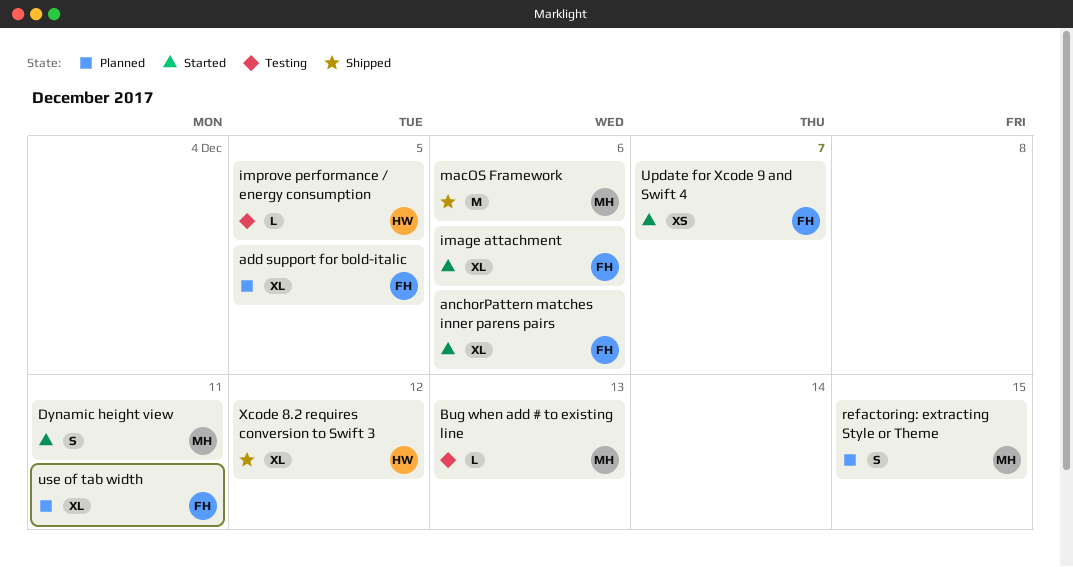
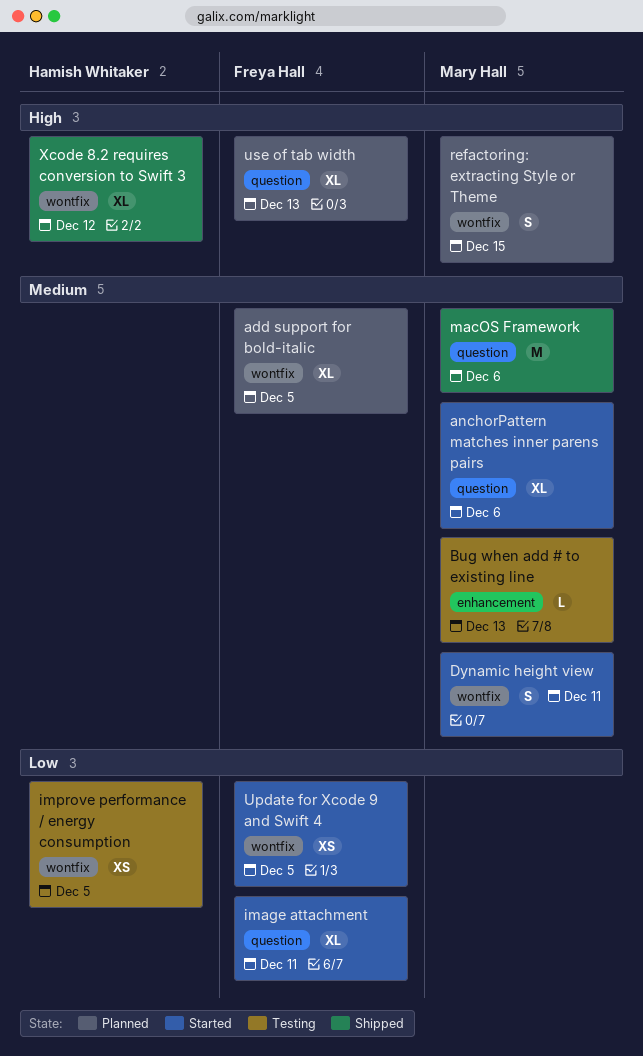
anchorPattern matches inner parens pairs, owner: Freya Hall -> Mary Hall
image attachment, due: Dec 6 -> Dec 11
improve performance / energy consumption, estimate: L -> XS
Update for Xcode 9 and Swift 4, due: Dec 7 -> Dec 5
use of tab width, due: Dec 11 -> Dec 13

